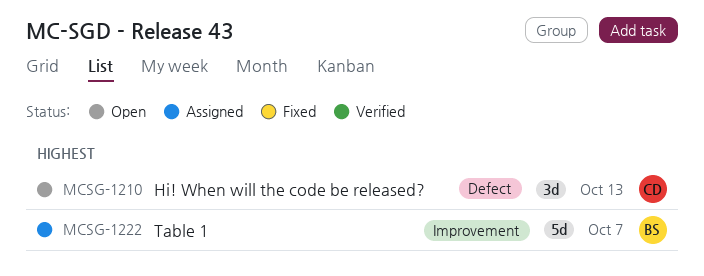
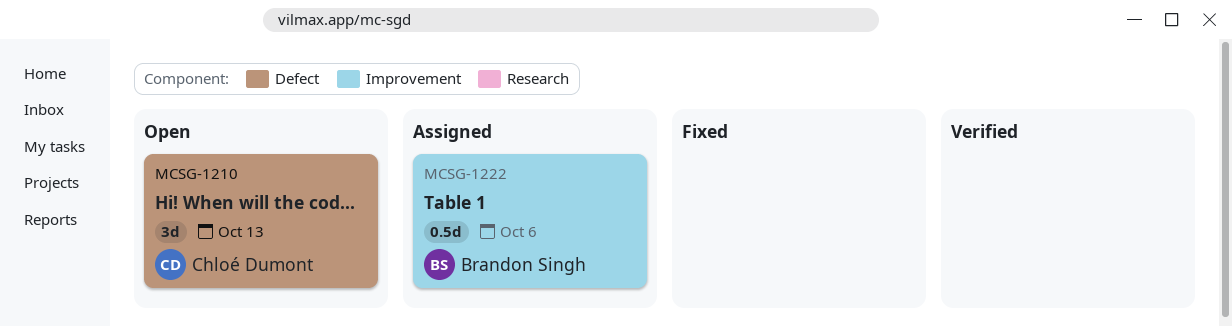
MCSG-1222, estimate: 5d -> 0.5d
MCSG-1222, due: Oct 7 -> Oct 6

